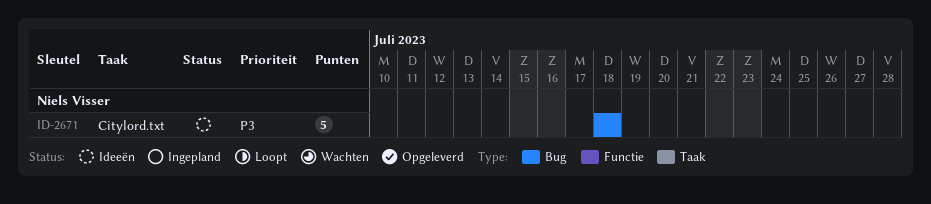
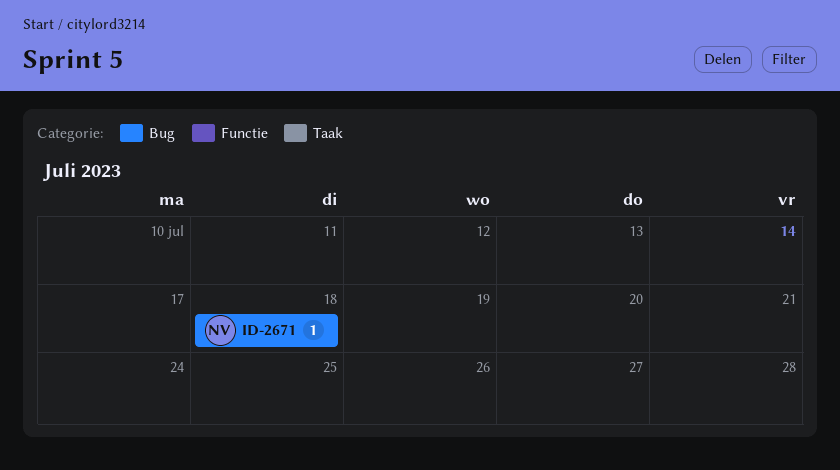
ID-2671, estimate: 5 -> 1

